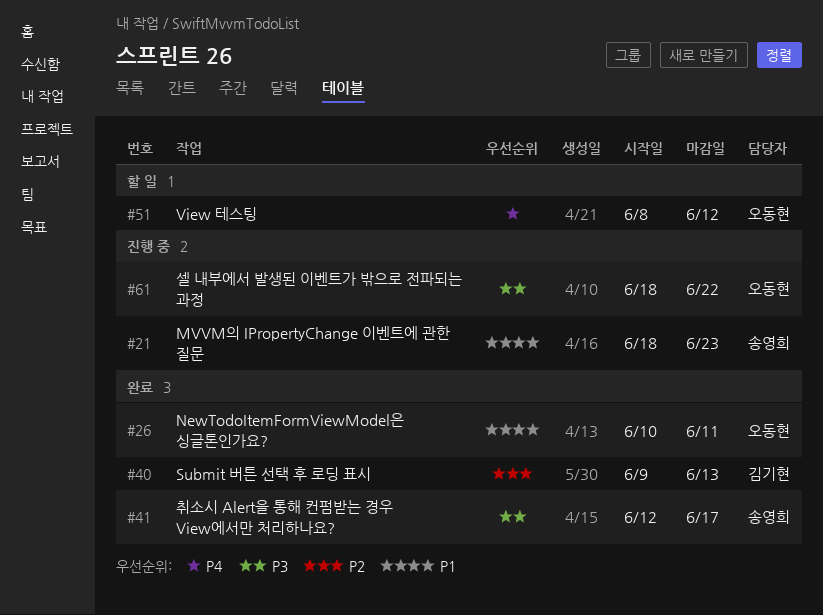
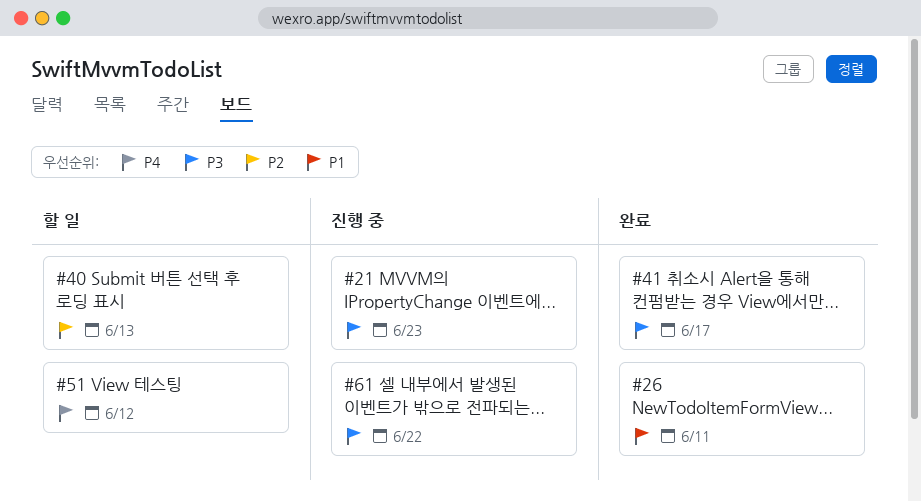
#21, priority: P1 -> P3
#40, status: 완료 -> 할 일

